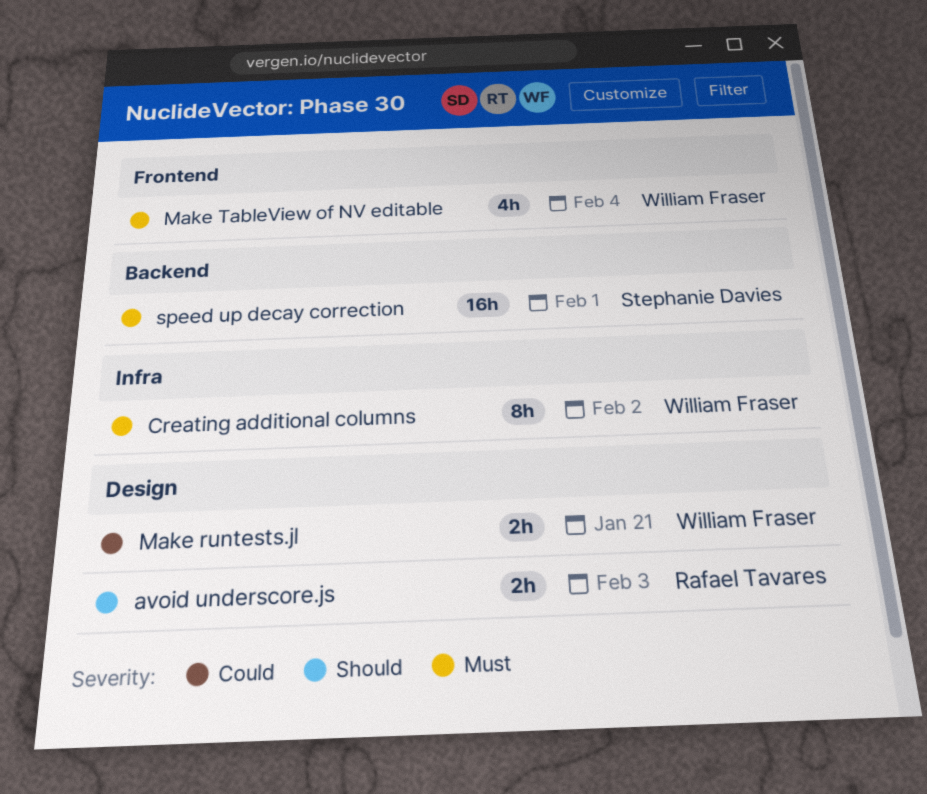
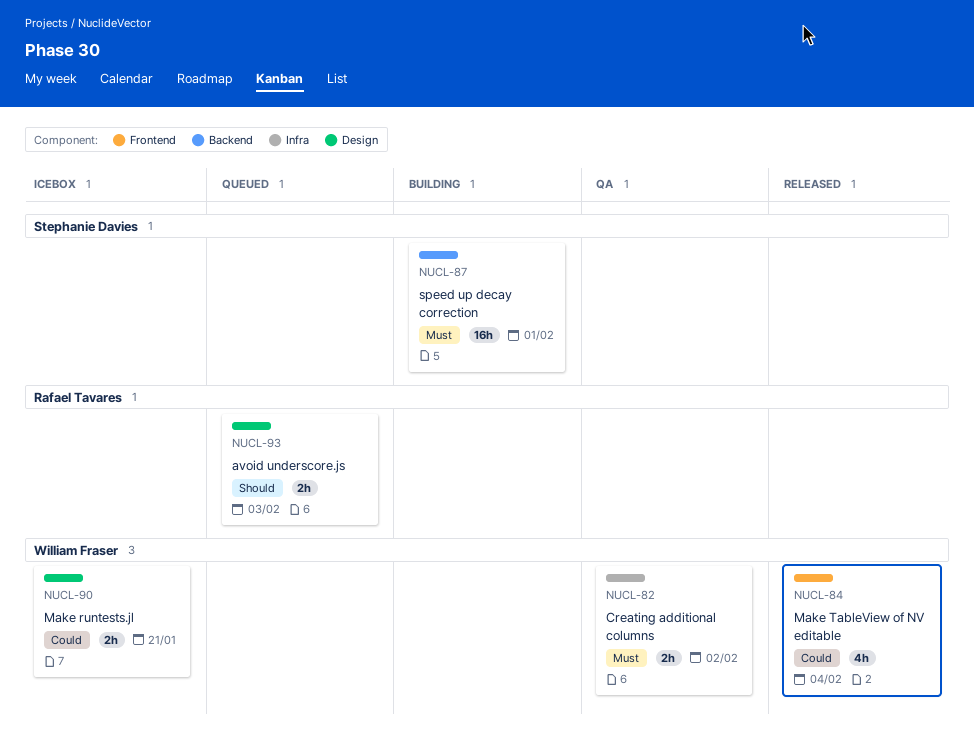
Creating additional columns, estimate: 8h -> 2h
Make TableView of NV editable, priority: Must -> Could

